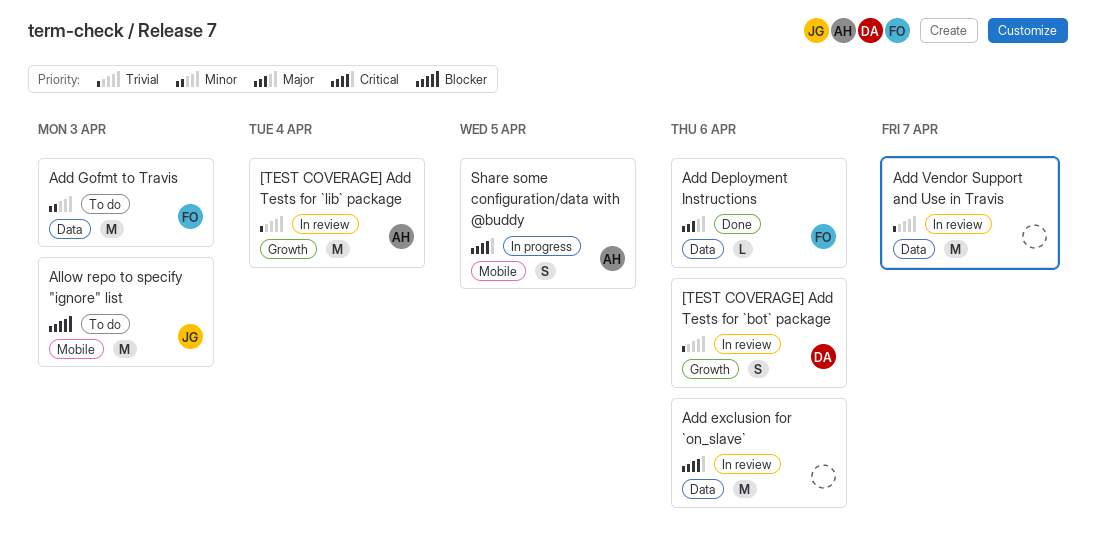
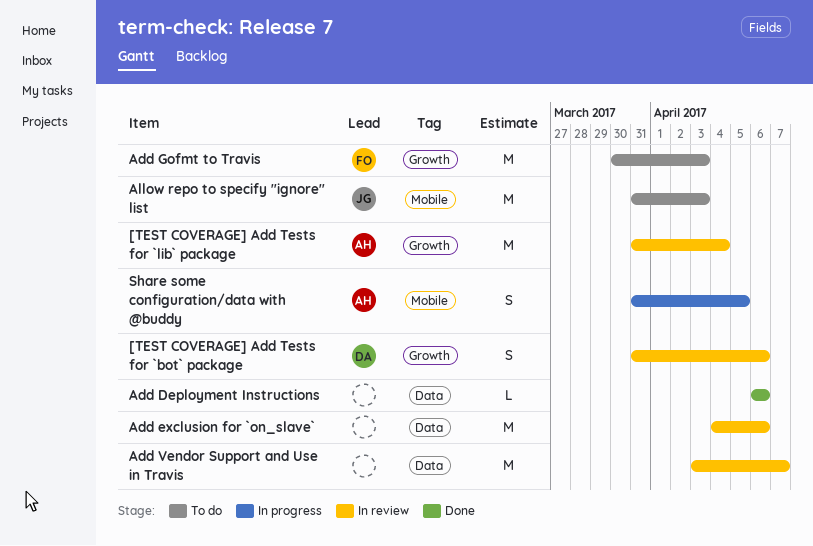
Add Deployment Instructions, owner: FO -> none
Add Gofmt to Travis, label: Data -> Growth

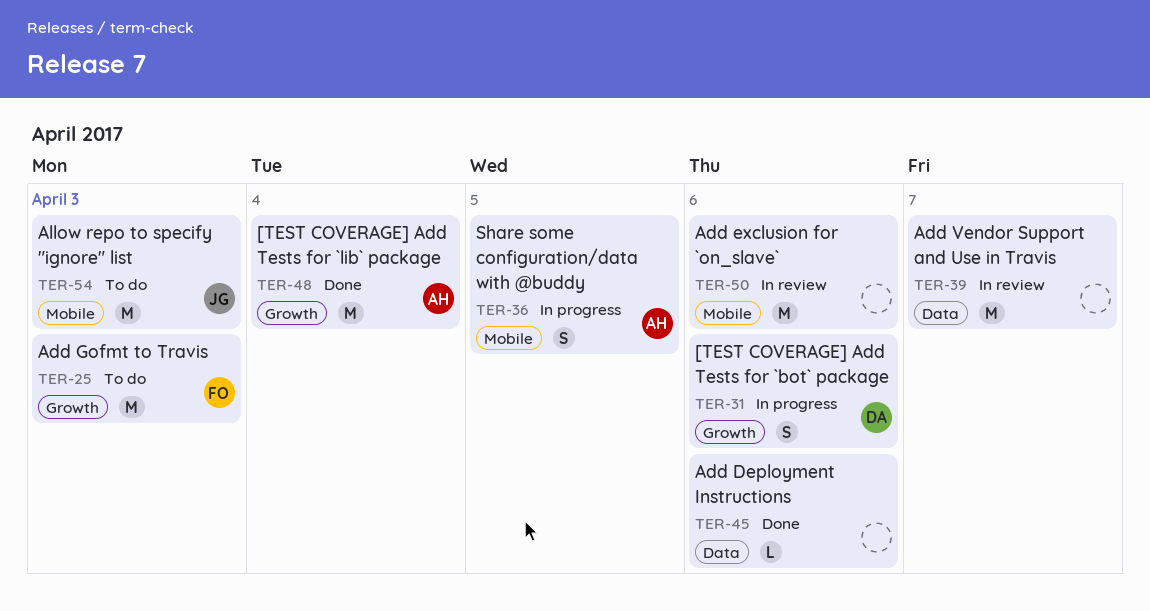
[TEST COVERAGE] Add Tests for `bot` package, status: In review -> In progress
[TEST COVERAGE] Add Tests for `lib` package, status: In review -> Done
Add exclusion for `on_slave`, label: Data -> Mobile

